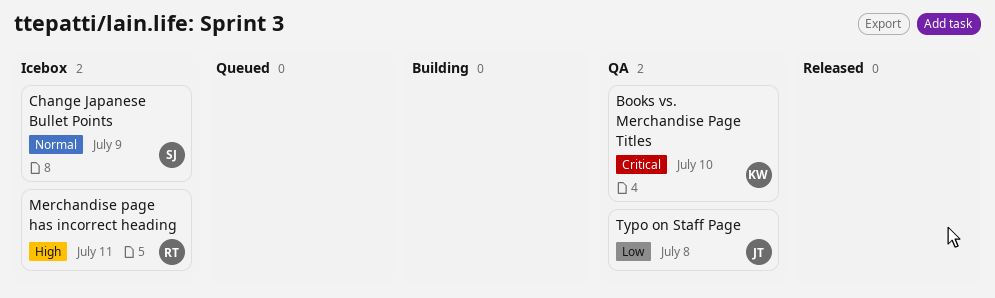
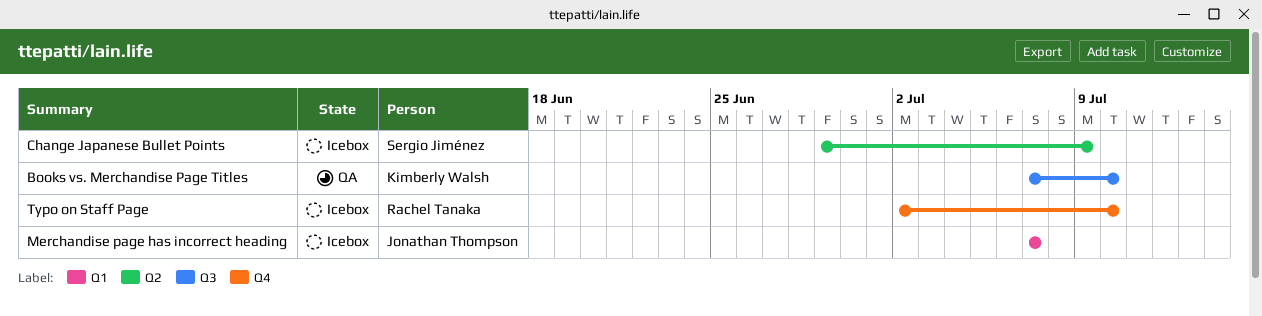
Merchandise page has incorrect heading, owner: Rachel Tanaka -> Jonathan Thompson
Merchandise page has incorrect heading, due: Jul 11 -> Jul 7
Typo on Staff Page, status: QA -> Icebox
Typo on Staff Page, owner: Jonathan Thompson -> Rachel Tanaka
Typo on Staff Page, due: Jul 8 -> Jul 10

